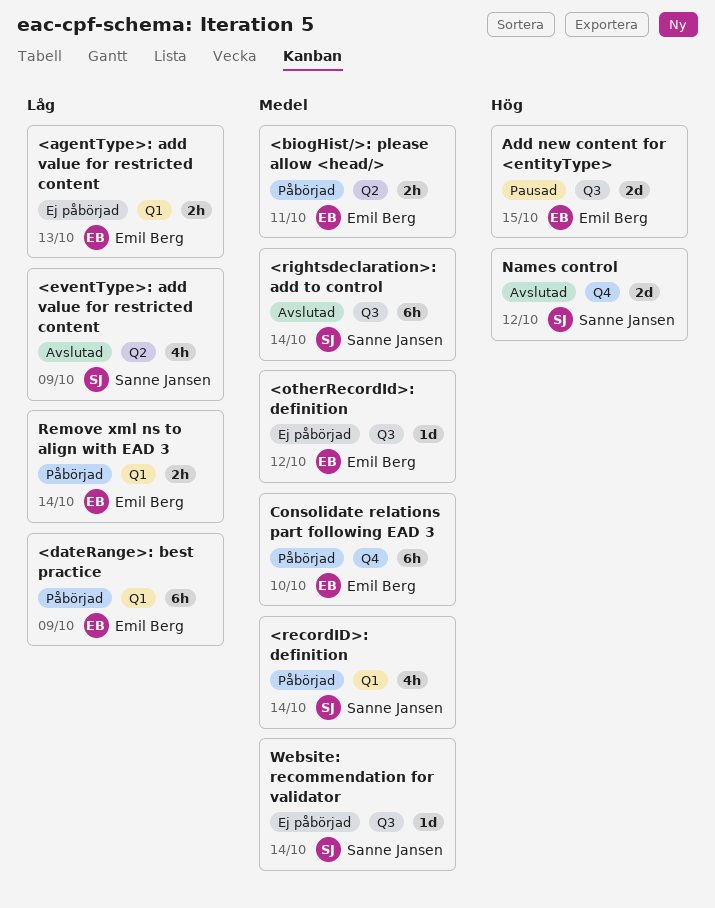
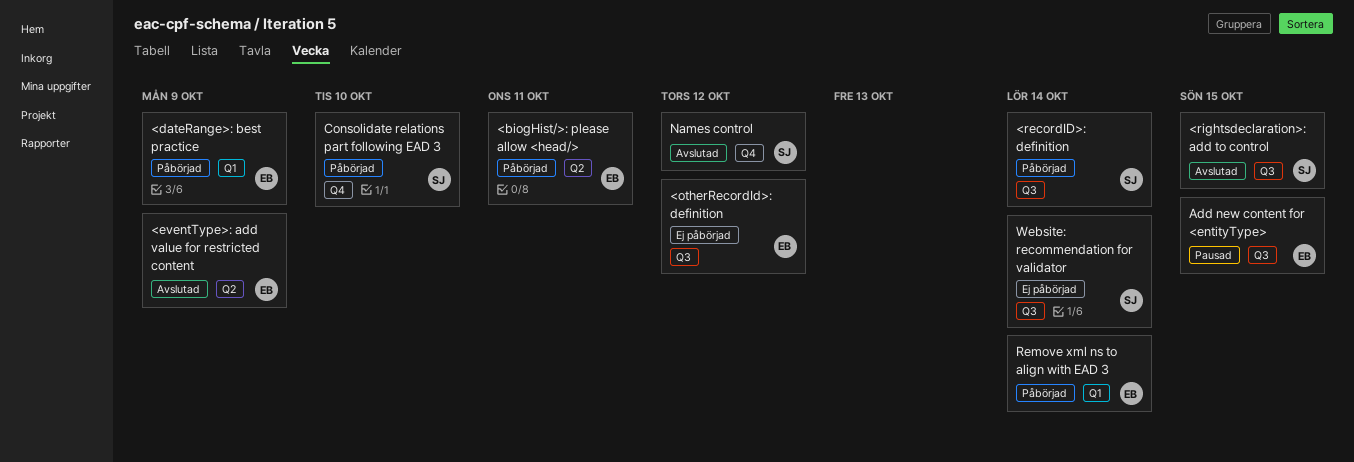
<agentType>: add value for restricted content: present -> none
<eventType>: add value for restricted content, owner: Sanne Jansen -> Emil Berg
<recordID>: definition, label: Q1 -> Q3
<rightsdeclaration>: add to control, due: Oct 14 -> Oct 15
Consolidate relations part following EAD 3, owner: Emil Berg -> Sanne Jansen

